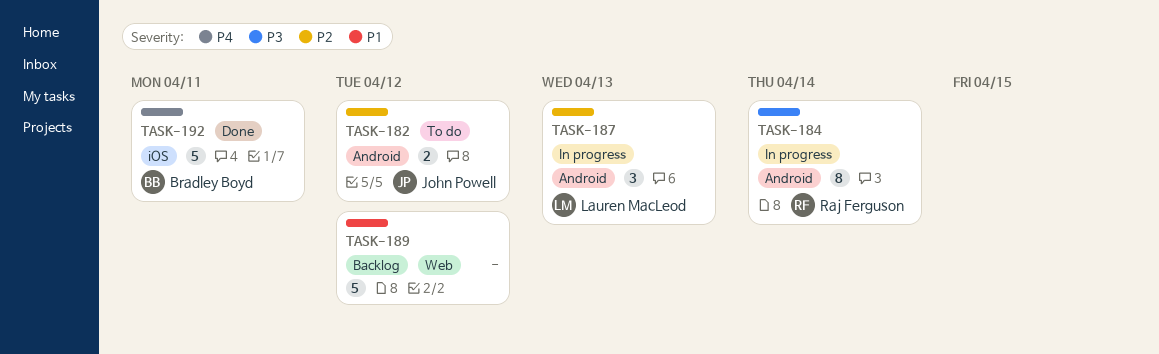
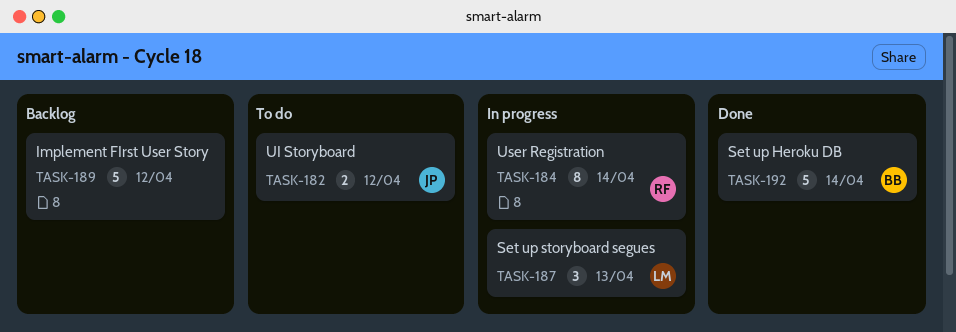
TASK-192, due: Apr 11 -> Apr 14

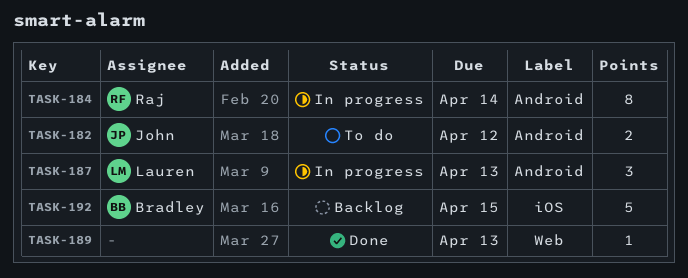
TASK-189, status: Backlog -> Done
TASK-189, estimate: 5 -> 1
TASK-189, due: Apr 12 -> Apr 13
TASK-192, status: Done -> Backlog
TASK-192, due: Apr 14 -> Apr 15

